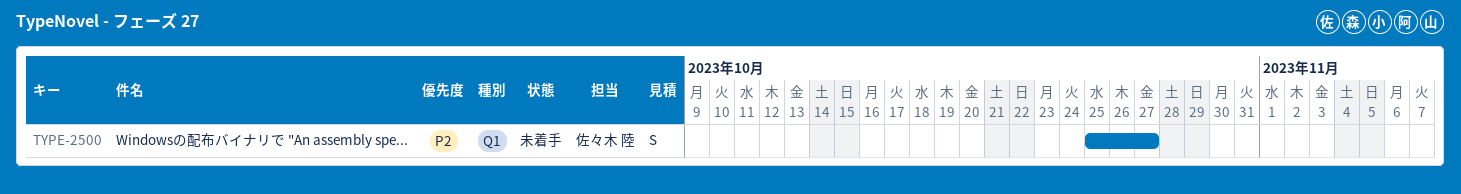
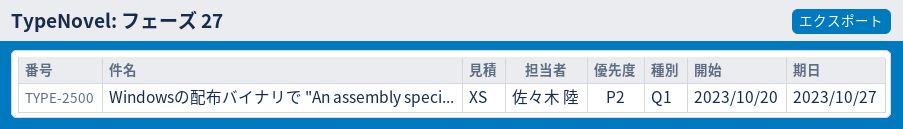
TYPE-2500, estimate: S -> XS
TYPE-2500, start: Oct 25 -> Oct 20

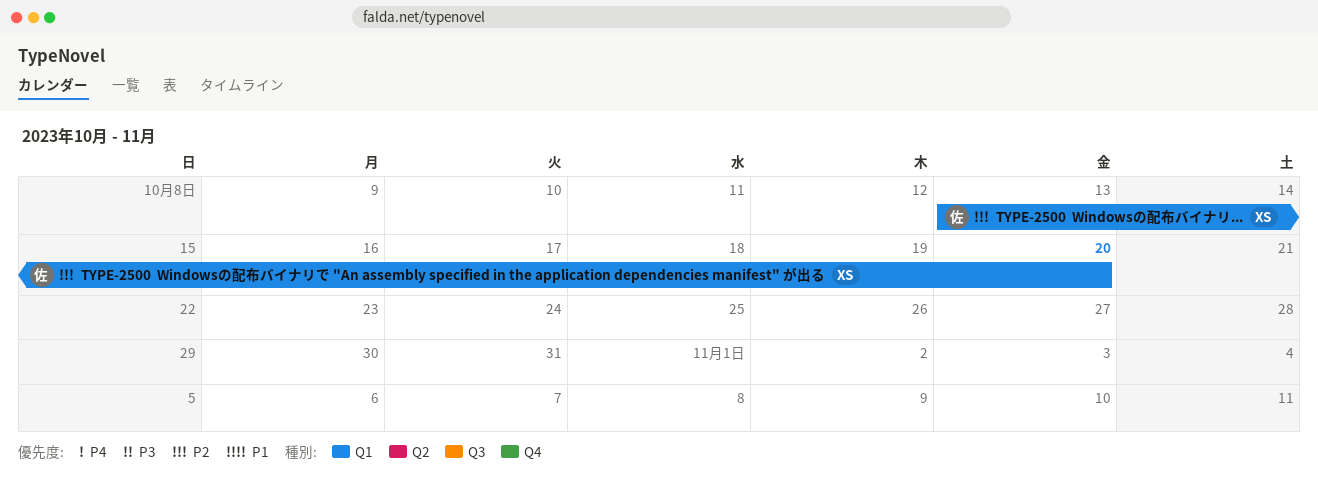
TYPE-2500, start: Oct 20 -> Oct 13
TYPE-2500, due: Oct 27 -> Oct 20

